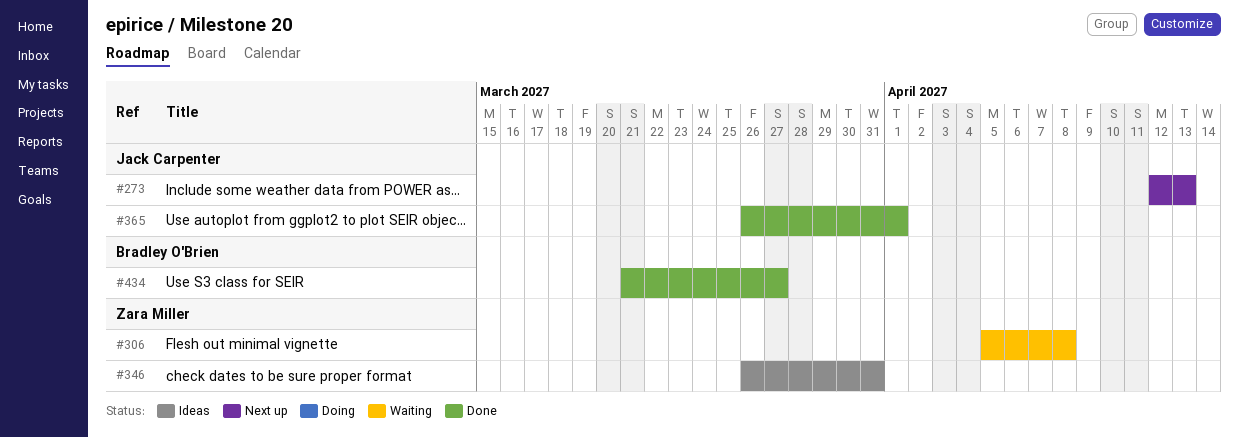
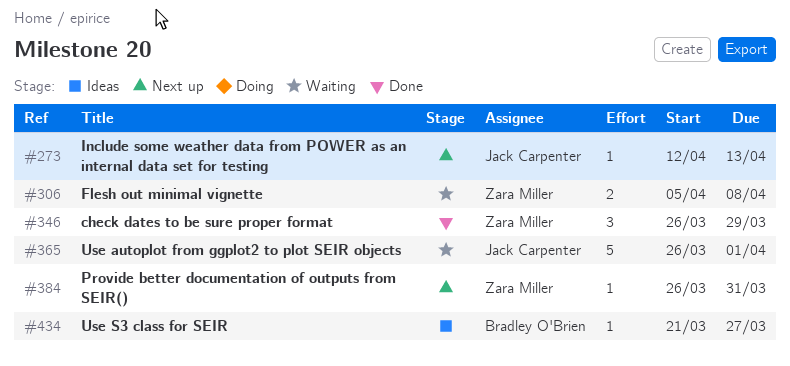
#346, status: Ideas -> Done
#346, due: Mar 31 -> Mar 29
#365, status: Done -> Waiting
#384: none -> present
#434, status: Done -> Ideas

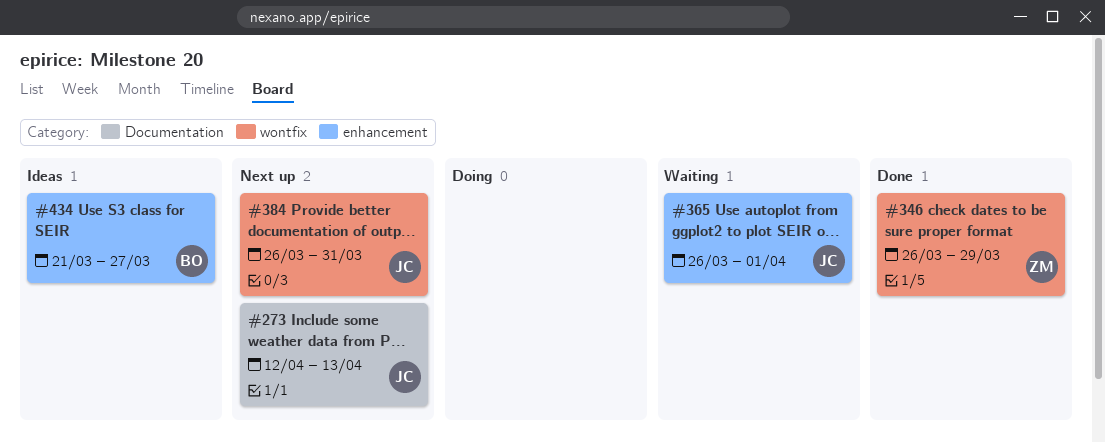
#306: present -> none
#384, owner: Zara Miller -> Jack Carpenter

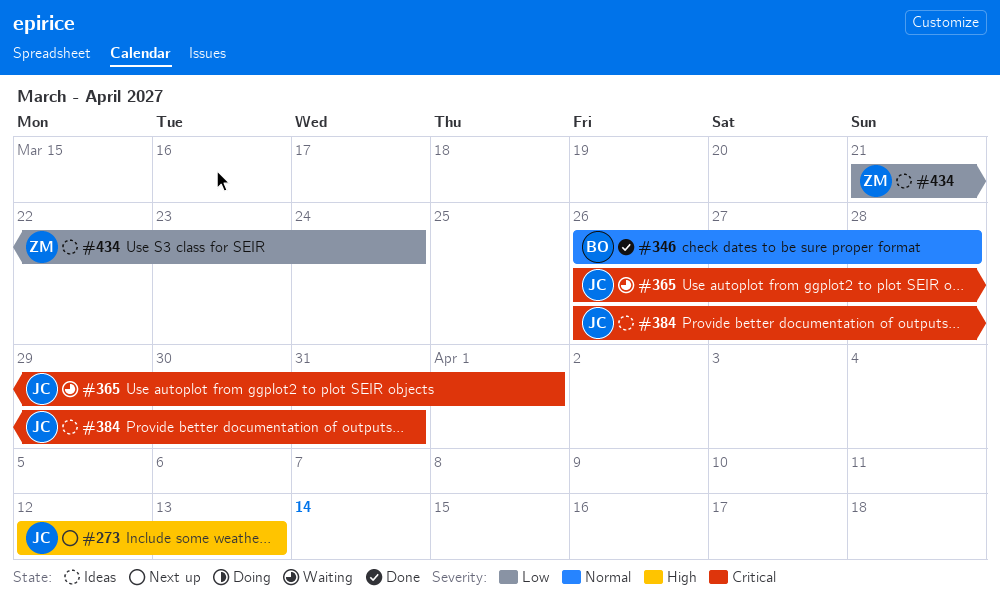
#346, owner: ZM -> BO
#346, due: Mar 29 -> Mar 28
#384, status: Next up -> Ideas
#434, owner: BO -> ZM
#434, due: Mar 27 -> Mar 24

